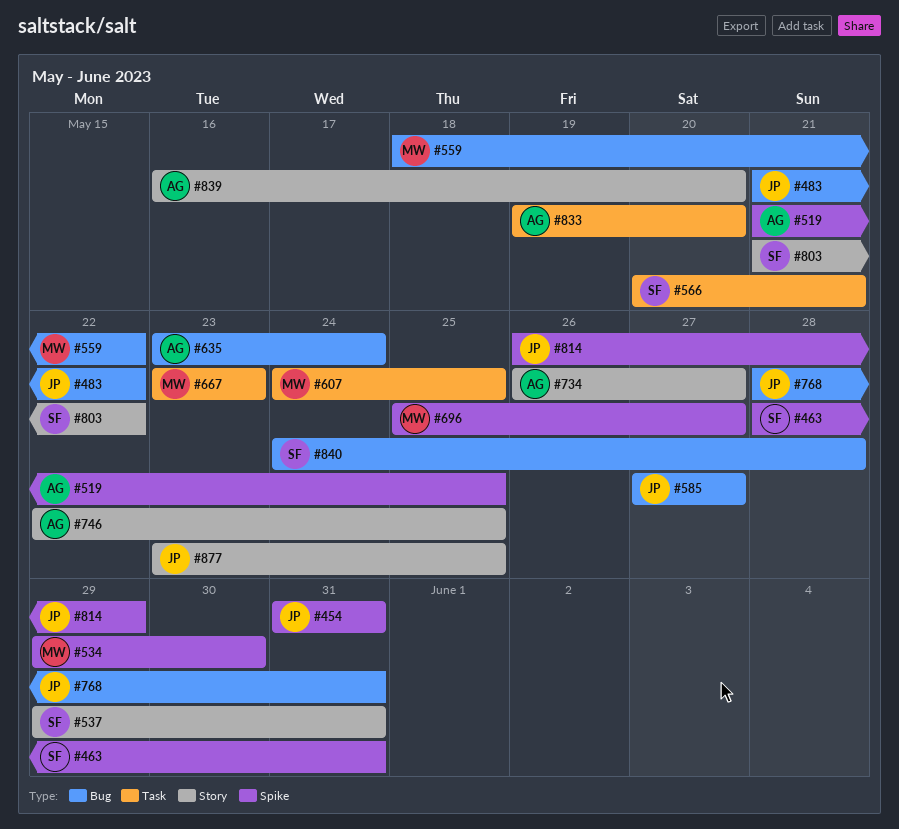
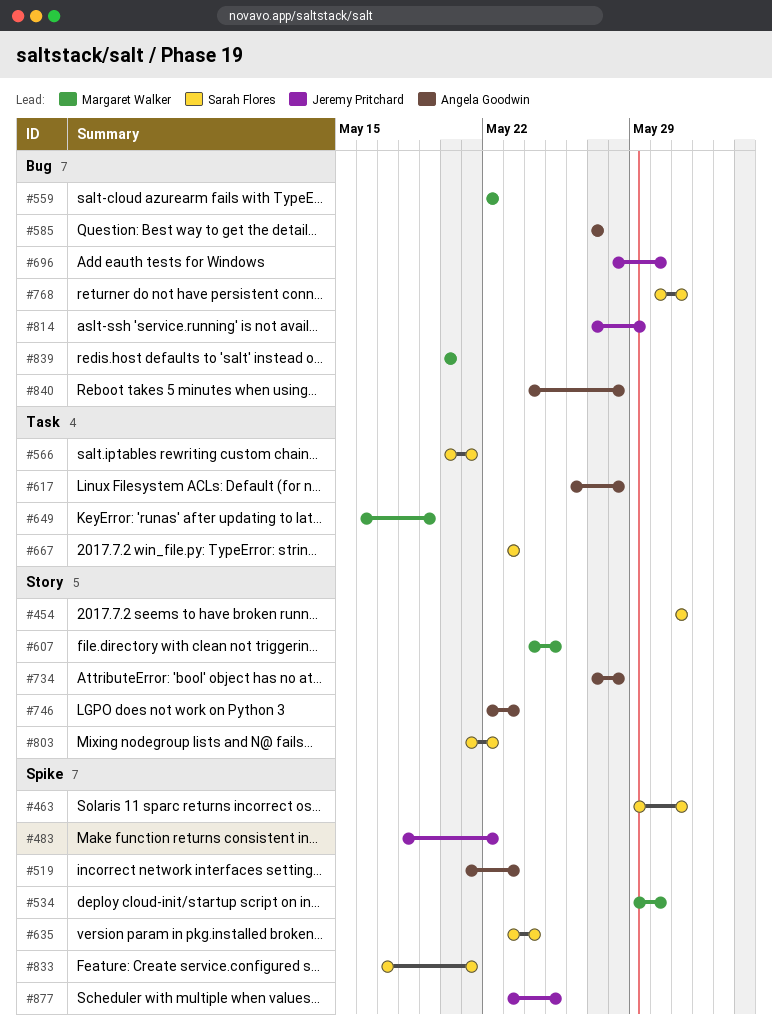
#454, owner: Jeremy Pritchard -> Sarah Flores
#454, label: Spike -> Story
#463, start: May 28 -> May 29
#483, label: Bug -> Spike
#483, start: May 21 -> May 18
#519, due: May 25 -> May 23
#537: present -> none
#559, start: May 18 -> May 22
#585, owner: Jeremy Pritchard -> Angela Goodwin
#607, label: Task -> Story
#617: none -> present
#635, owner: Angela Goodwin -> Sarah Flores
#635, label: Bug -> Spike
#649: none -> present
#667, owner: Margaret Walker -> Sarah Flores
#696, owner: Margaret Walker -> Jeremy Pritchard
#696, label: Spike -> Bug
#696, start: May 25 -> May 28
#696, due: May 27 -> May 30
#734, start: May 26 -> May 27
#734, due: May 27 -> May 28
#746, due: May 25 -> May 23
#768, owner: Jeremy Pritchard -> Sarah Flores
#768, start: May 28 -> May 30
#814, label: Spike -> Bug
#814, start: May 26 -> May 27
#833, owner: Angela Goodwin -> Sarah Flores
#833, label: Task -> Spike
#833, start: May 19 -> May 17
#833, due: May 20 -> May 21
#839, owner: Angela Goodwin -> Margaret Walker
#839, label: Story -> Bug
#839, start: May 16 -> May 20
#840, owner: Sarah Flores -> Angela Goodwin
#877, label: Story -> Spike

